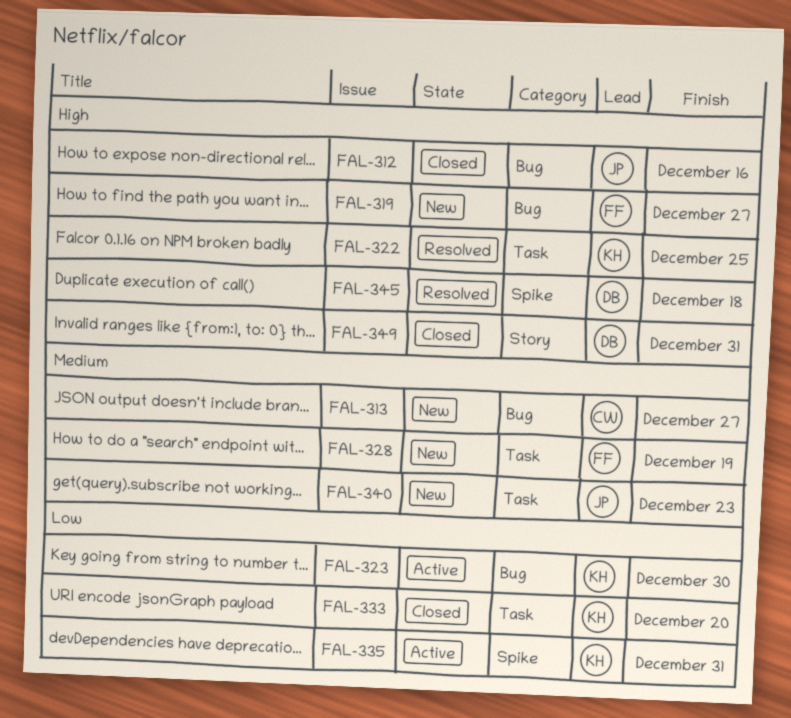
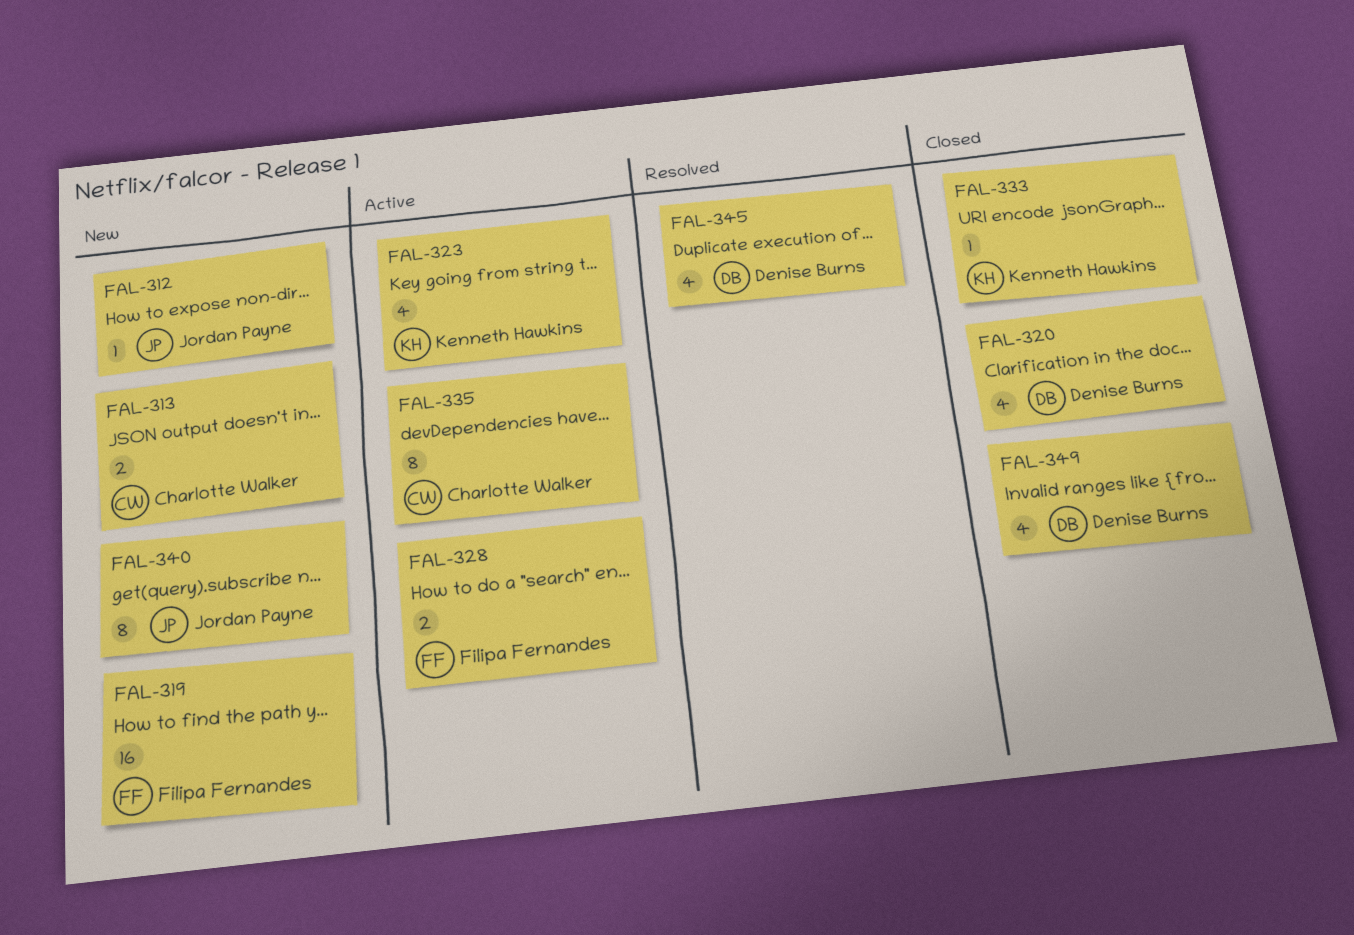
FAL-312, status: Closed -> New
FAL-320: none -> present
FAL-322: present -> none
FAL-328, status: New -> Active
FAL-335, owner: Kenneth Hawkins -> Charlotte Walker

